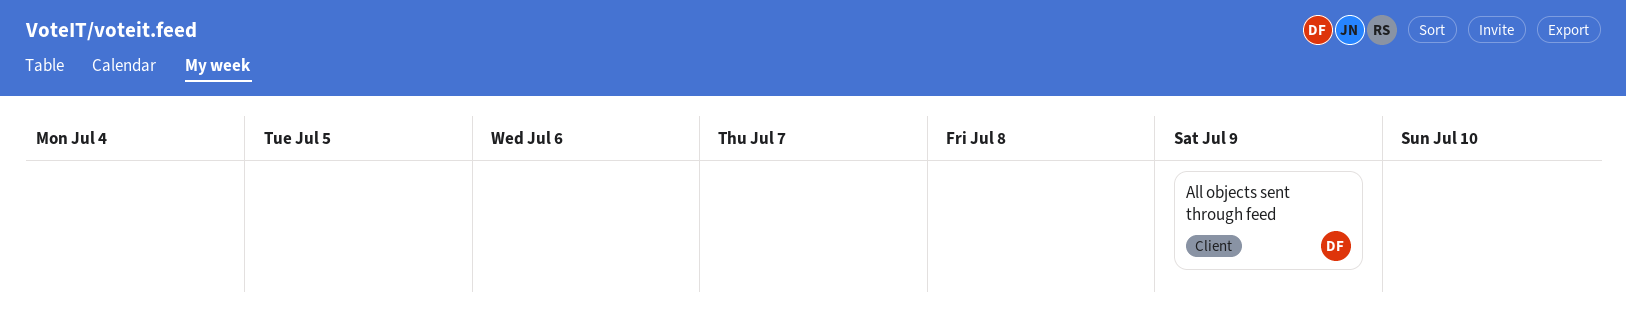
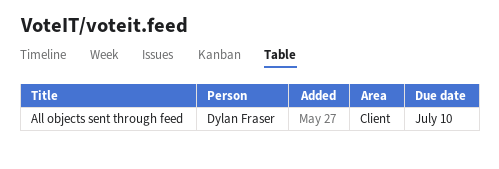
All objects sent through feed, due: Jul 9 -> Jul 10

